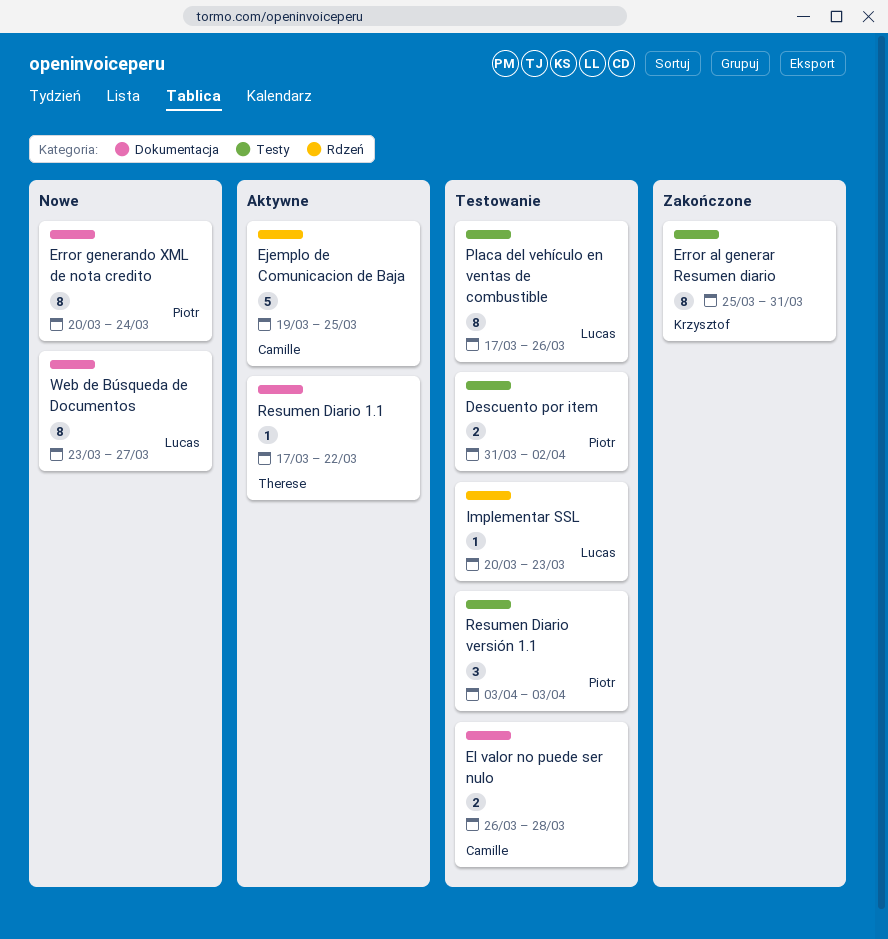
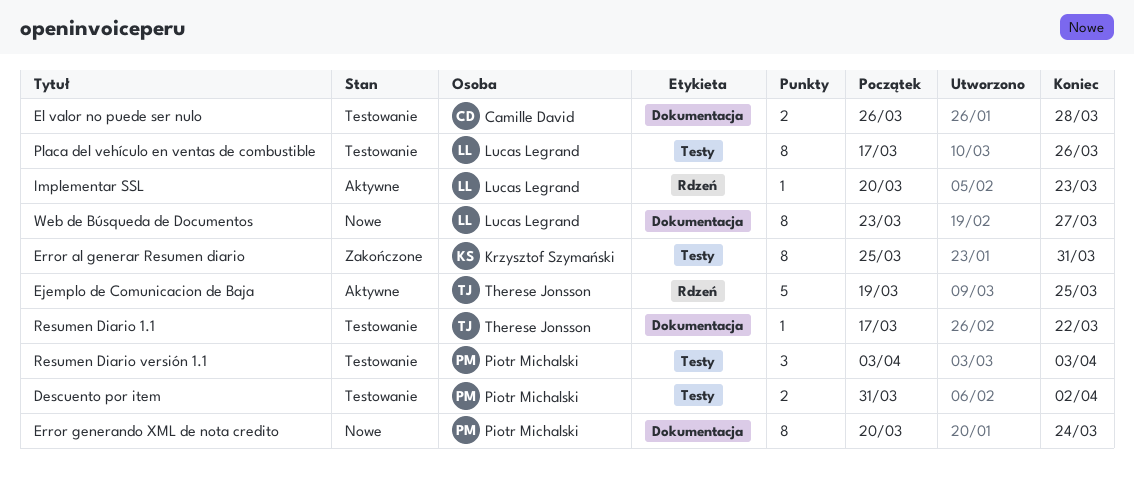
Ejemplo de Comunicacion de Baja, owner: Camille David -> Therese Jonsson
Implementar SSL, status: Testowanie -> Aktywne
Resumen Diario 1.1, status: Aktywne -> Testowanie

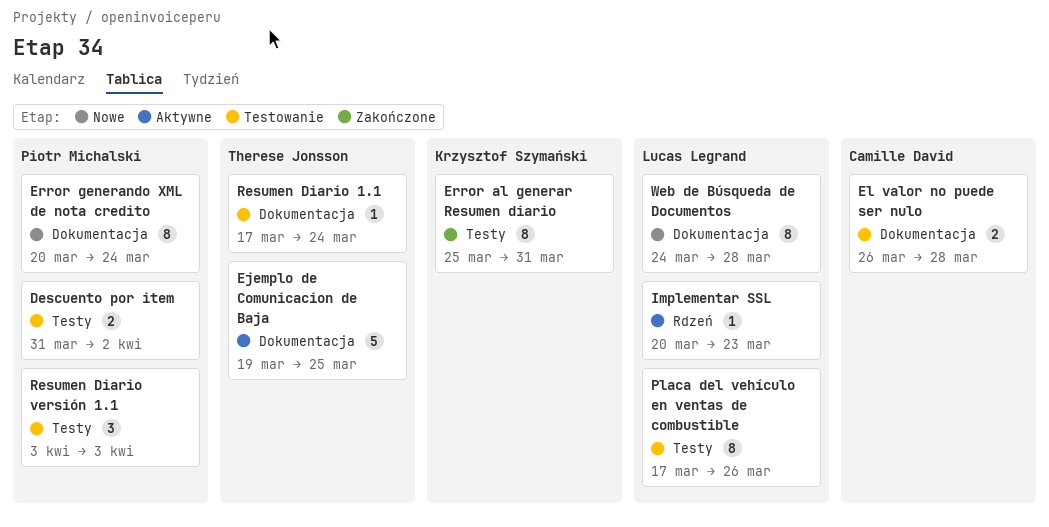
Ejemplo de Comunicacion de Baja, label: Rdzeń -> Dokumentacja
Resumen Diario 1.1, due: Mar 22 -> Mar 24
Web de Búsqueda de Documentos, start: Mar 23 -> Mar 24
Web de Búsqueda de Documentos, due: Mar 27 -> Mar 28

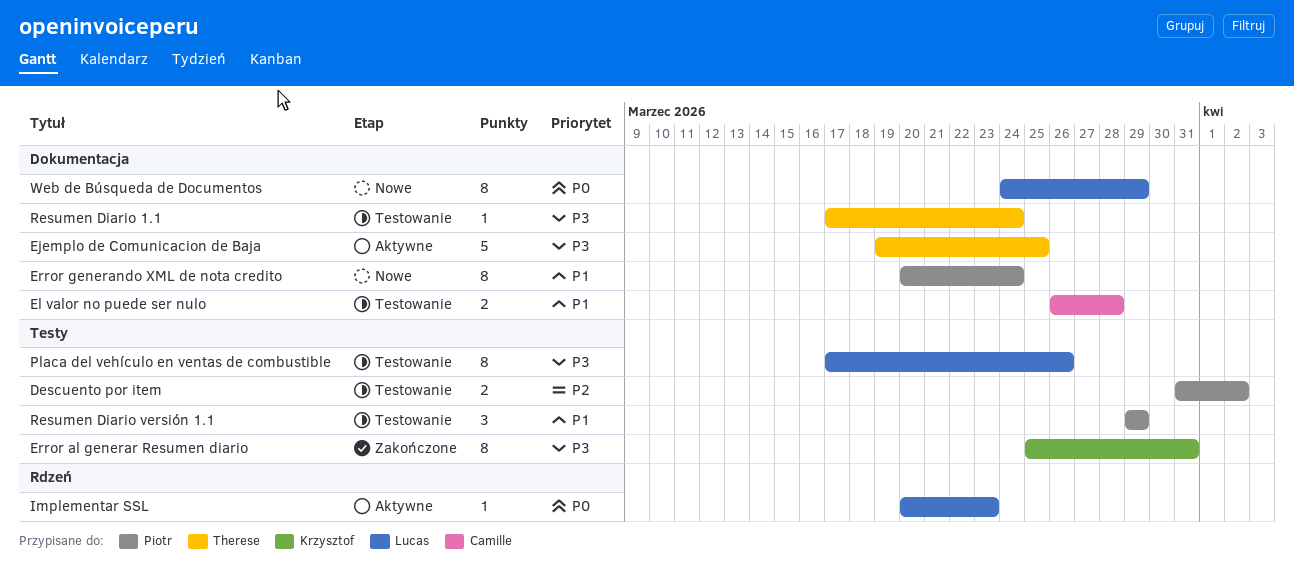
Resumen Diario versión 1.1, start: Apr 3 -> Mar 29
Resumen Diario versión 1.1, due: Apr 3 -> Mar 29
Web de Búsqueda de Documentos, due: Mar 28 -> Mar 29

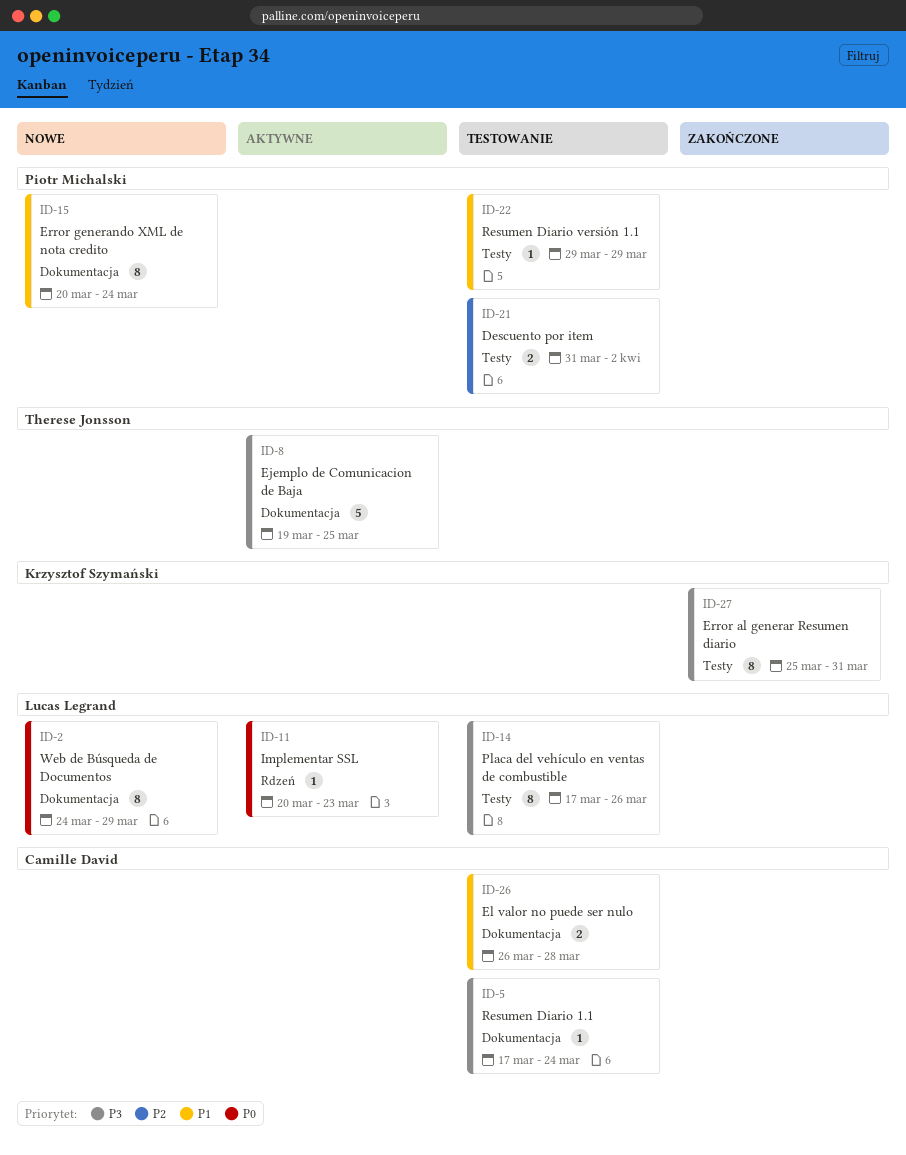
Resumen Diario 1.1, owner: Therese Jonsson -> Camille David
Resumen Diario versión 1.1, estimate: 3 -> 1

